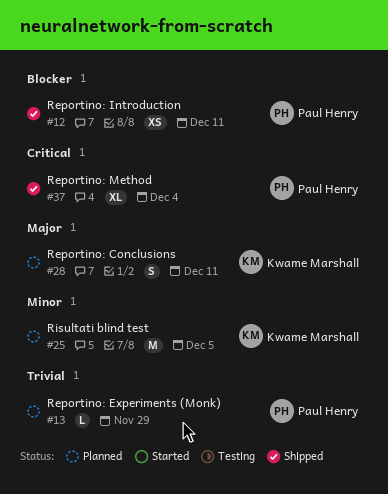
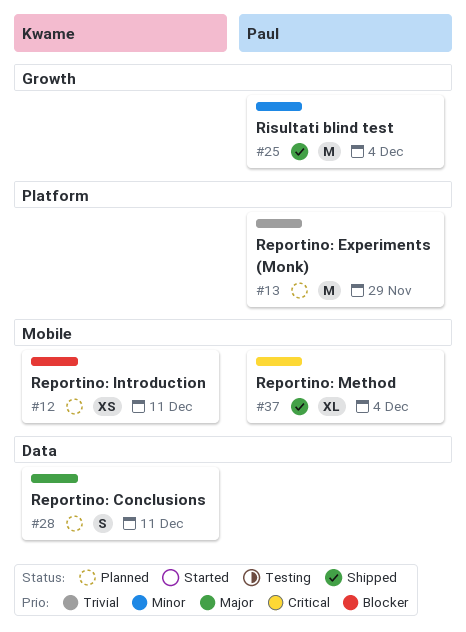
#12, status: Shipped -> Planned
#12, owner: Paul Henry -> Kwame Marshall
#13, estimate: L -> M
#25, status: Planned -> Shipped
#25, owner: Kwame Marshall -> Paul Henry
#25, due: Dec 5 -> Dec 4

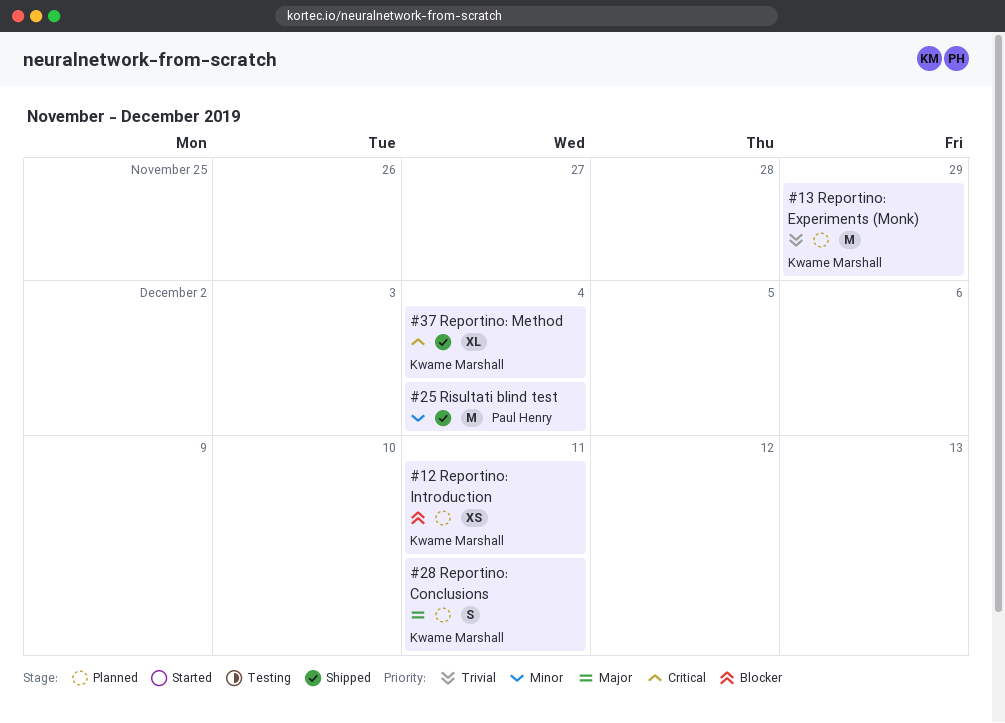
#13, owner: Paul Henry -> Kwame Marshall
#37, owner: Paul Henry -> Kwame Marshall

